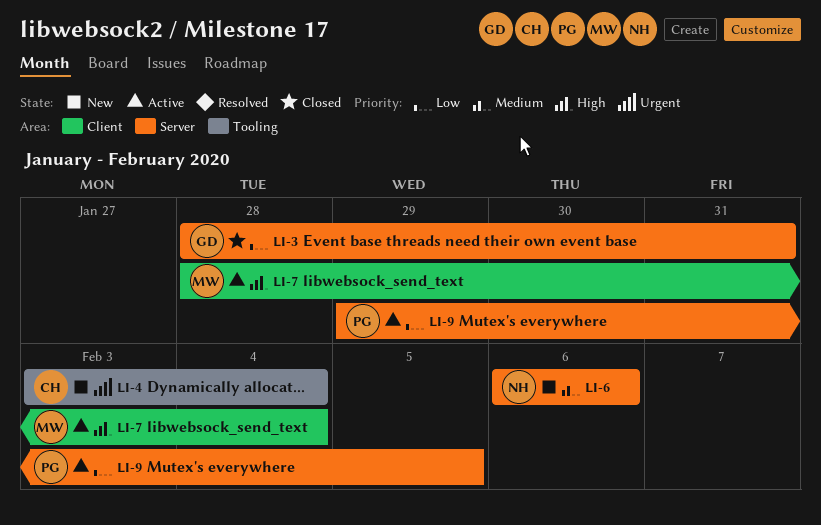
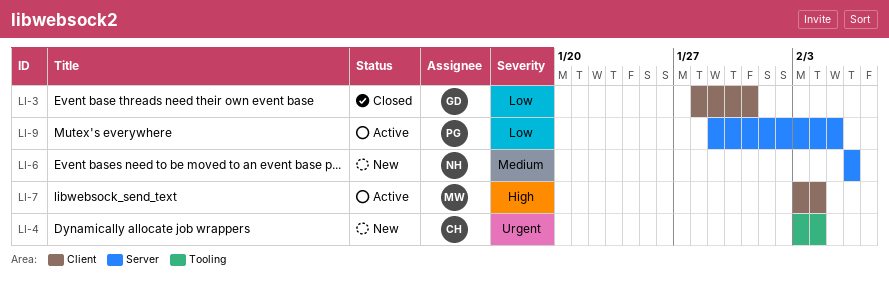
LI-3, label: Server -> Client
LI-7, start: Jan 28 -> Feb 3

